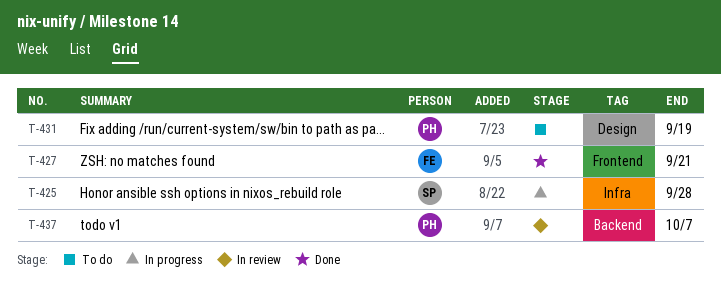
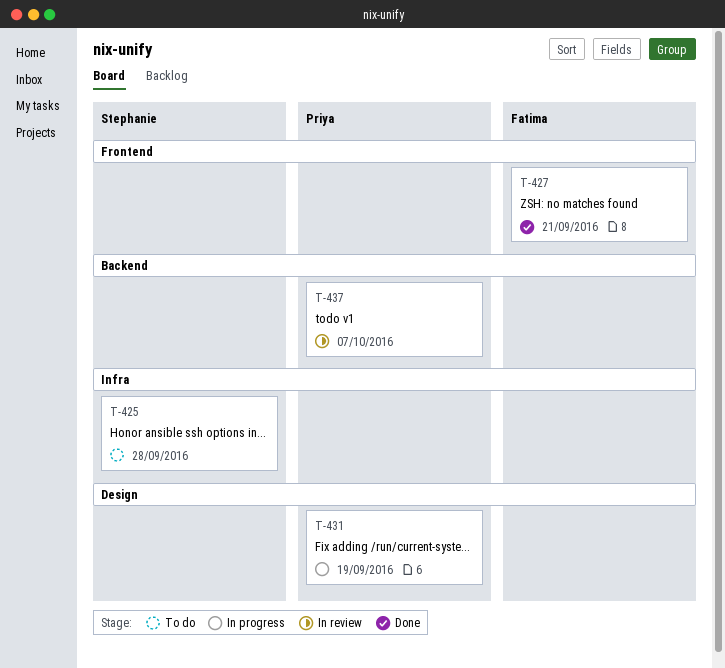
T-425, status: In progress -> To do
T-431, status: To do -> In progress

